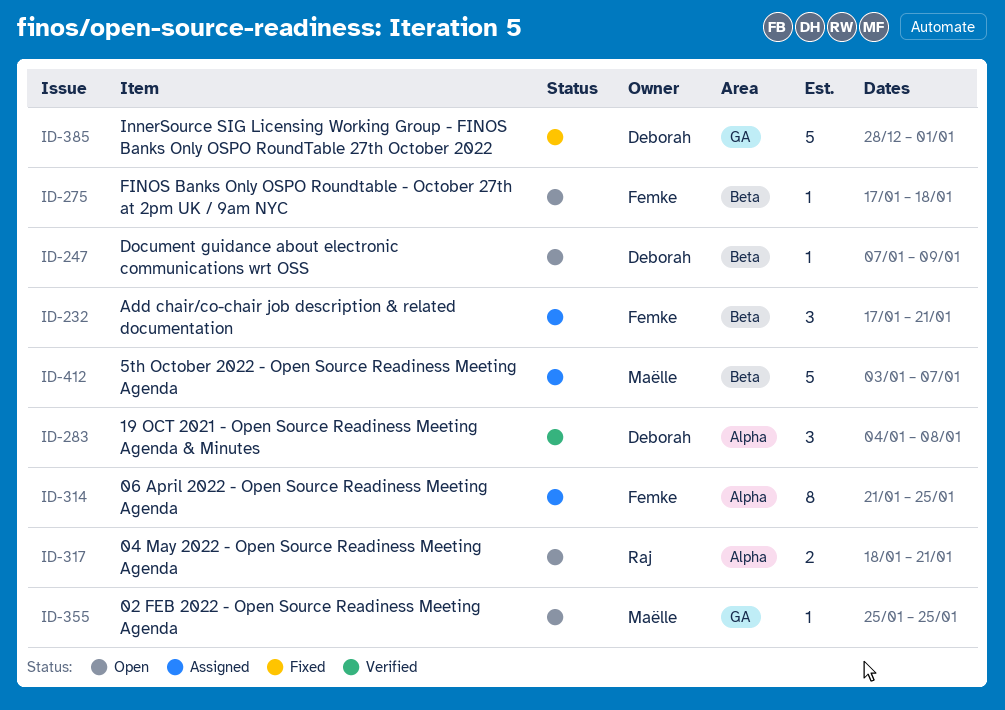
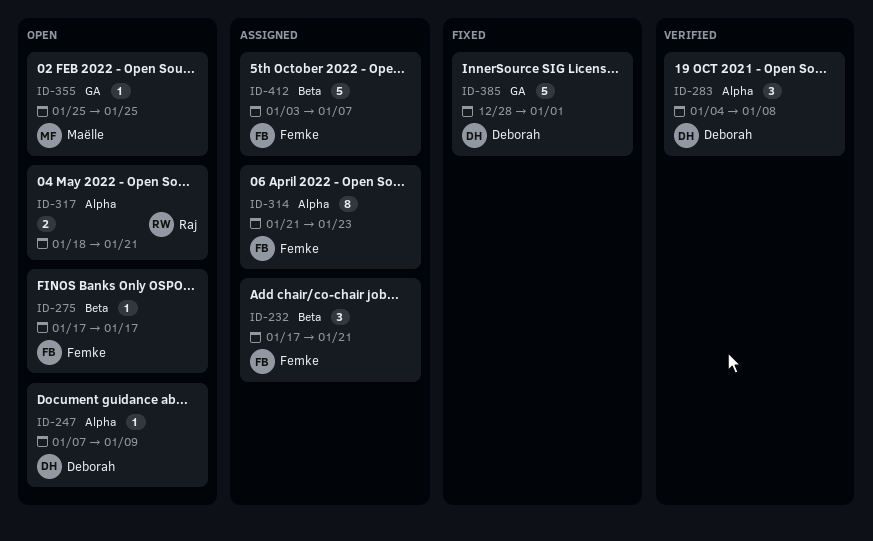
ID-247, label: Beta -> Alpha
ID-275, due: Jan 18 -> Jan 17
ID-314, due: Jan 25 -> Jan 23
ID-412, owner: Maëlle -> Femke

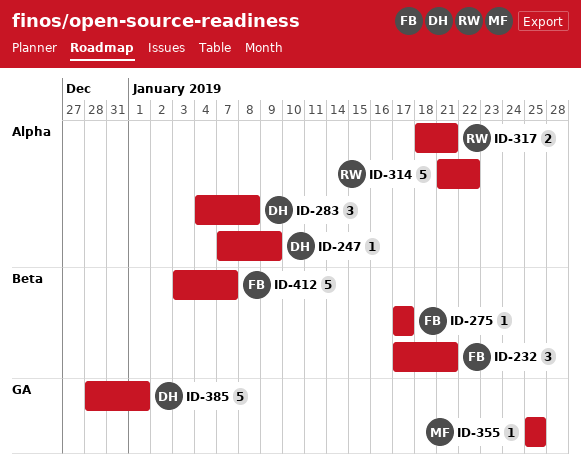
ID-314, owner: Femke -> Raj
ID-314, estimate: 8 -> 5
ID-314, due: Jan 23 -> Jan 22

